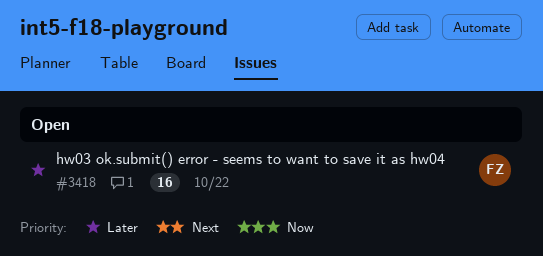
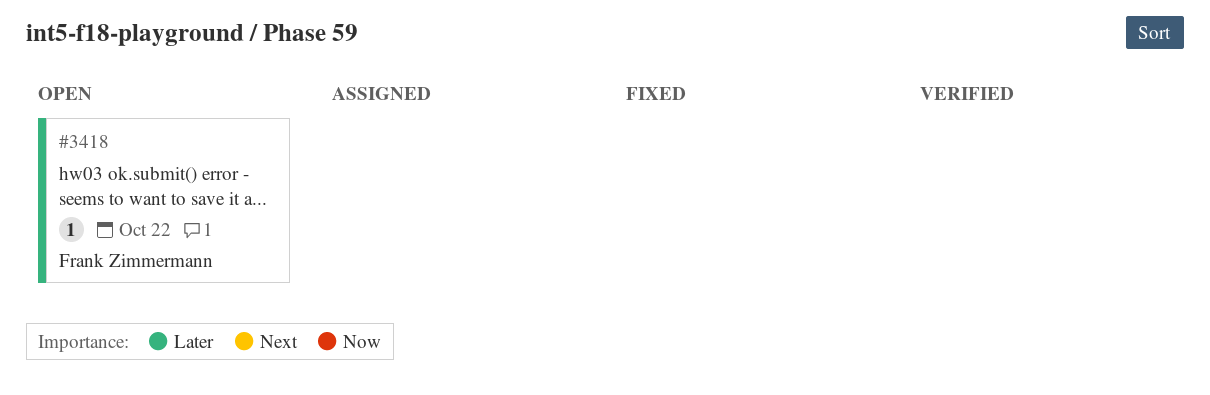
#3418, estimate: 16 -> 1

